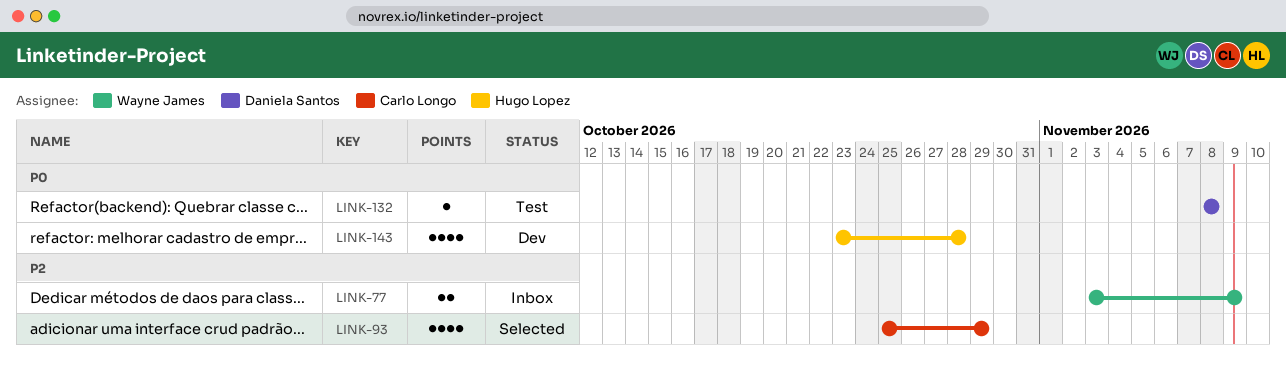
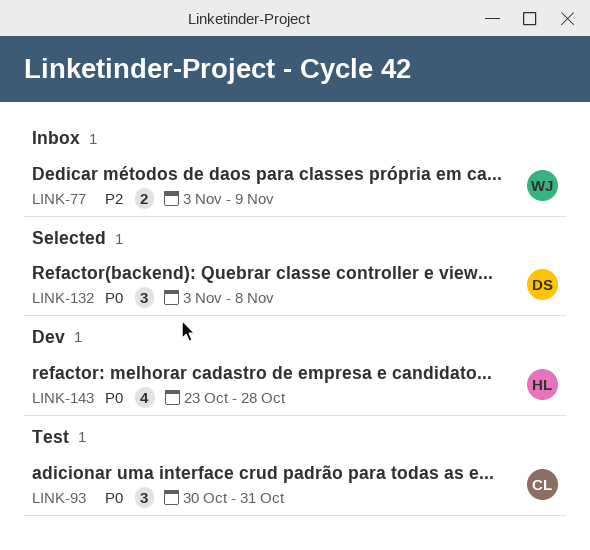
LINK-93, status: Selected -> Test
LINK-93, priority: P2 -> P0
LINK-93, estimate: 4 -> 3
LINK-93, start: Oct 25 -> Oct 30
LINK-93, due: Oct 29 -> Oct 31
LINK-132, status: Test -> Selected
LINK-132, estimate: 1 -> 3
LINK-132, start: Nov 8 -> Nov 3

